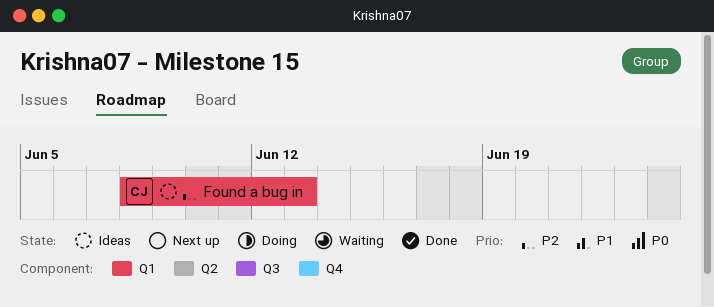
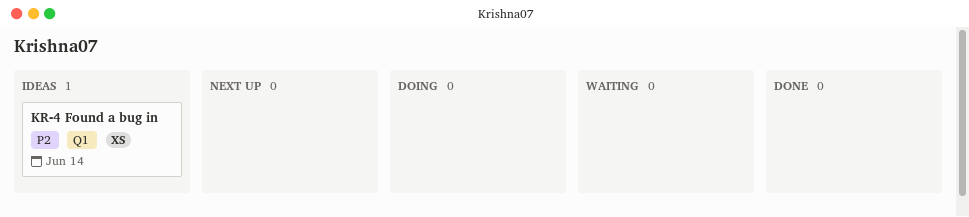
Found a bug in, due: Jun 13 -> Jun 14

